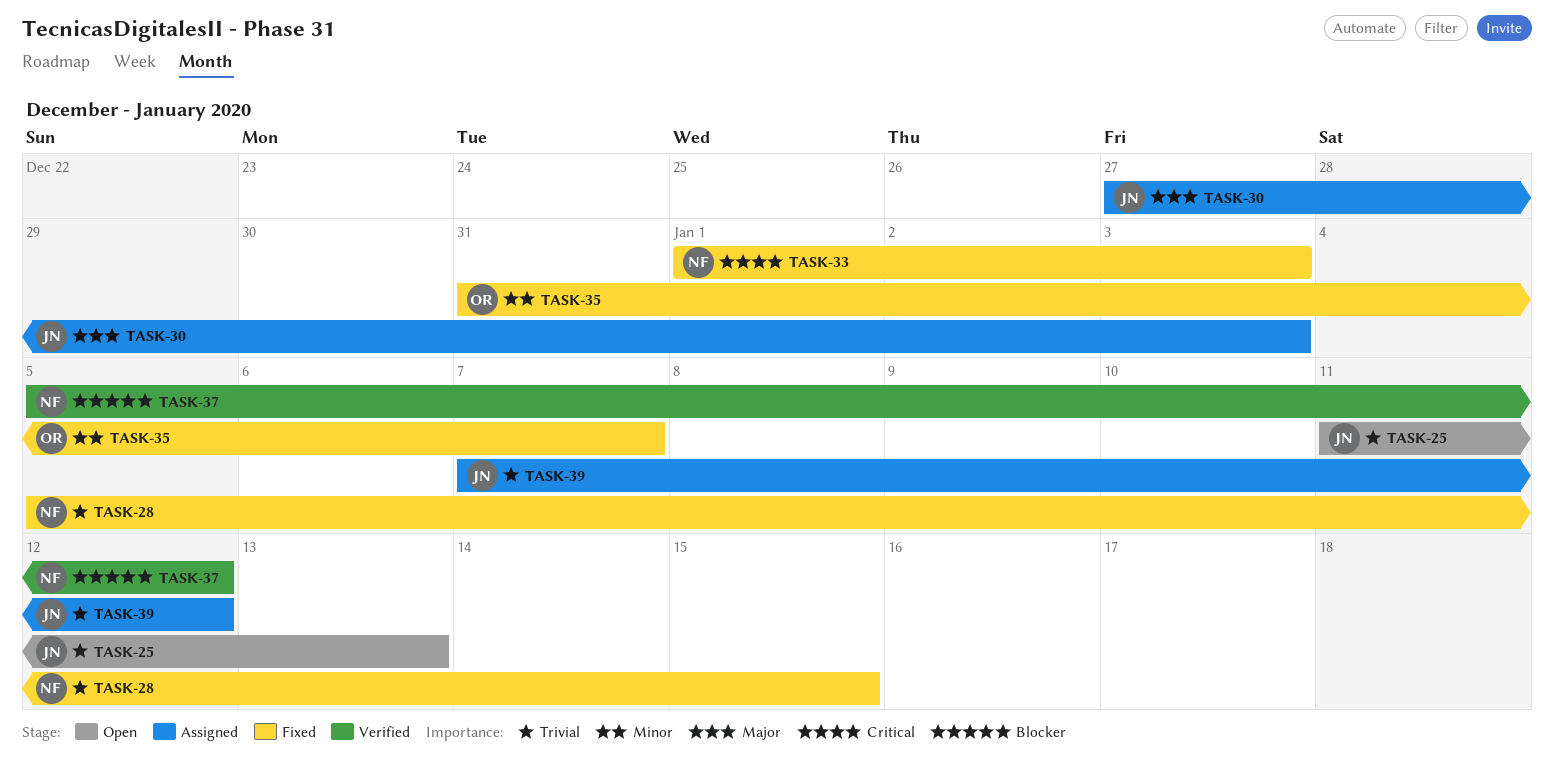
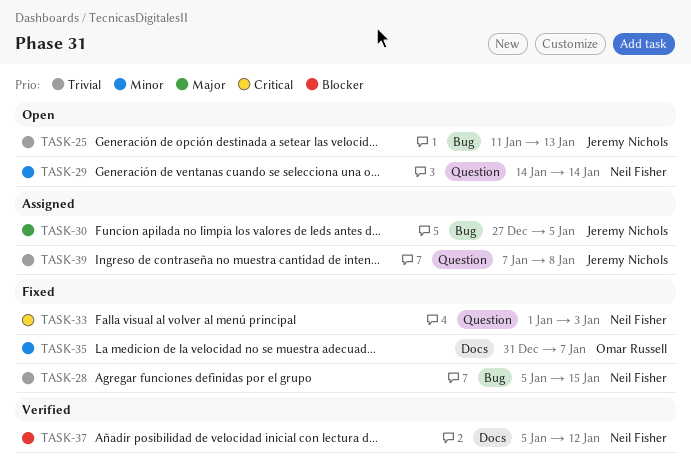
TASK-29: none -> present
TASK-30, due: Jan 3 -> Jan 5
TASK-39, due: Jan 12 -> Jan 8

